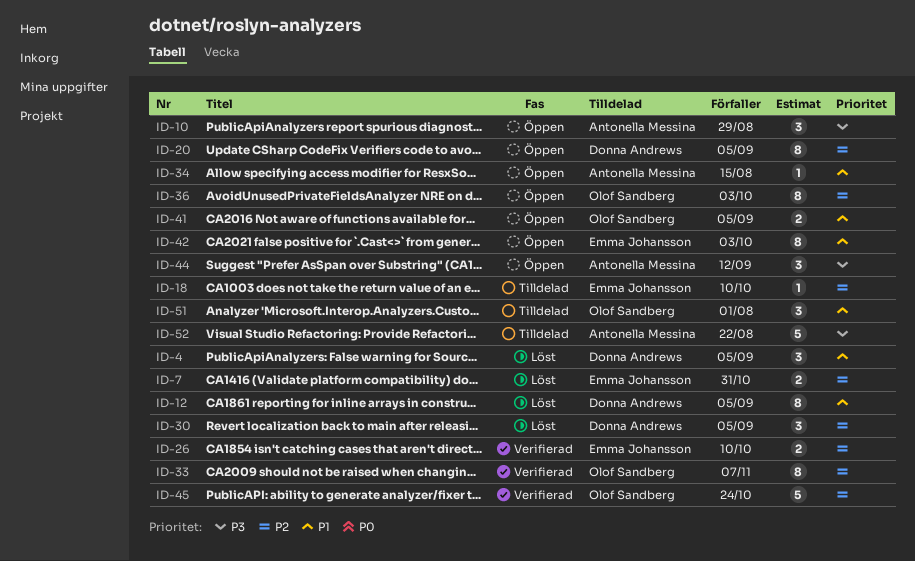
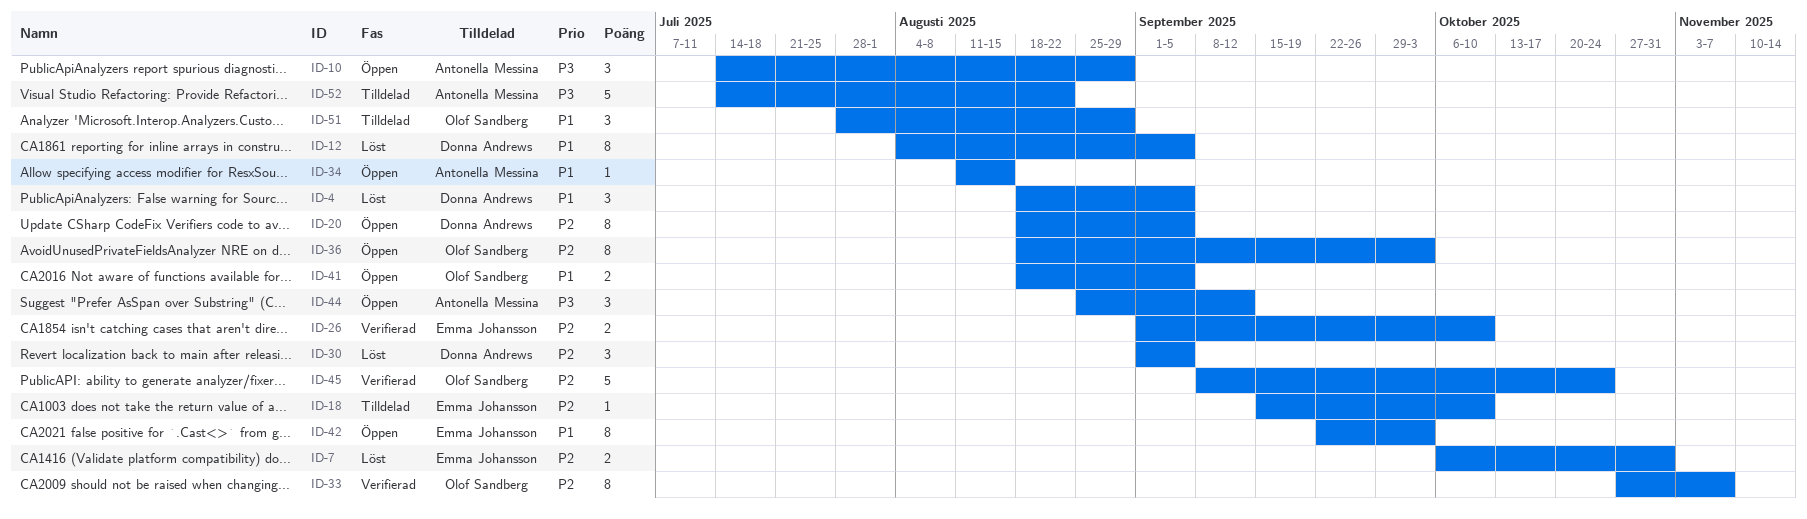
ID-51, due: Aug 1 -> Aug 29

